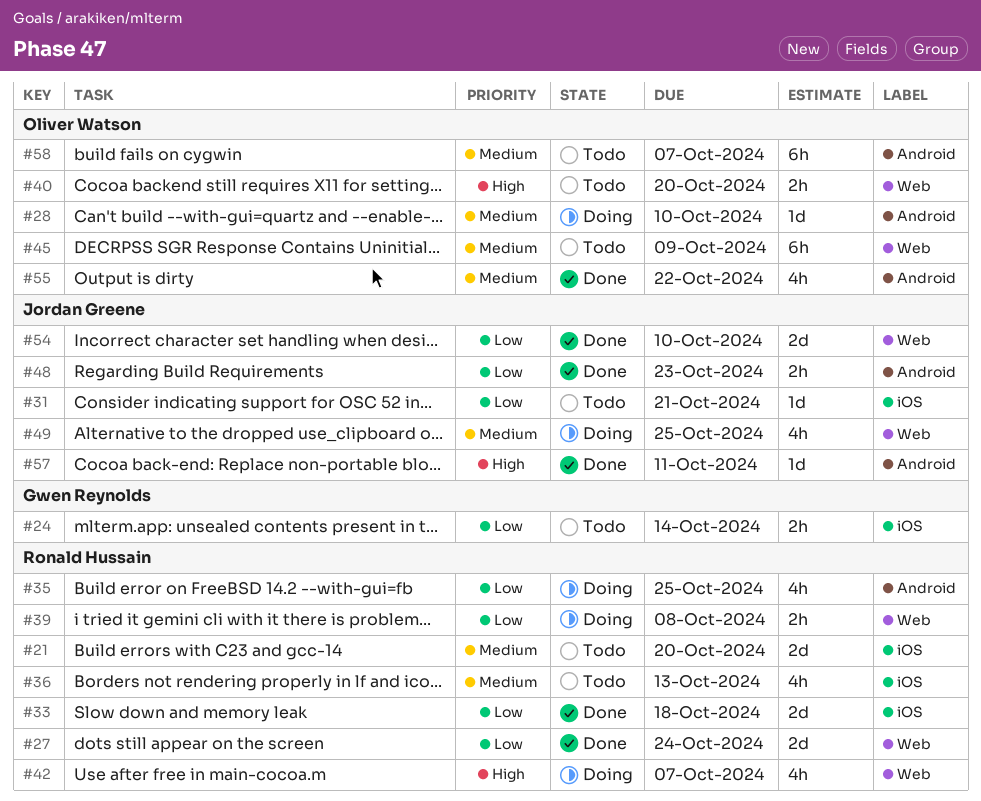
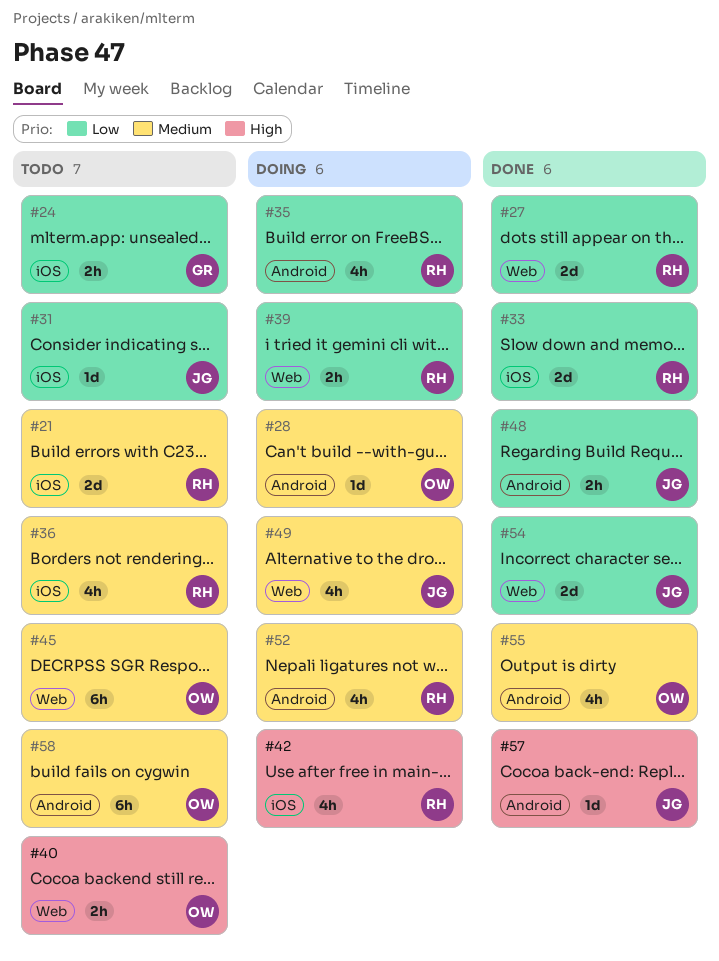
#42, label: Web -> iOS
#52: none -> present

